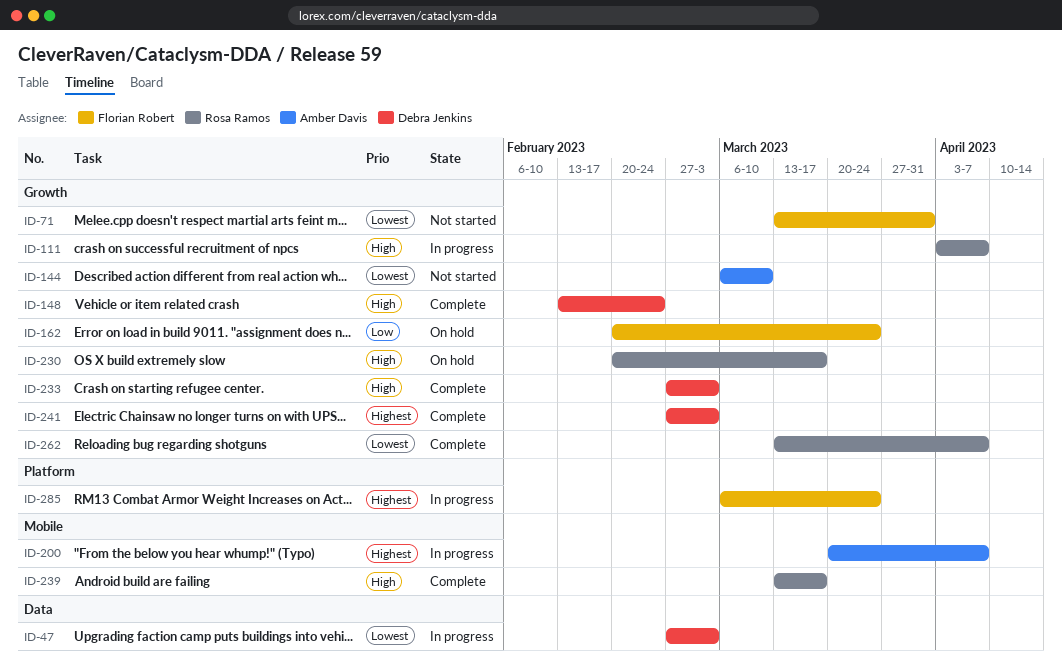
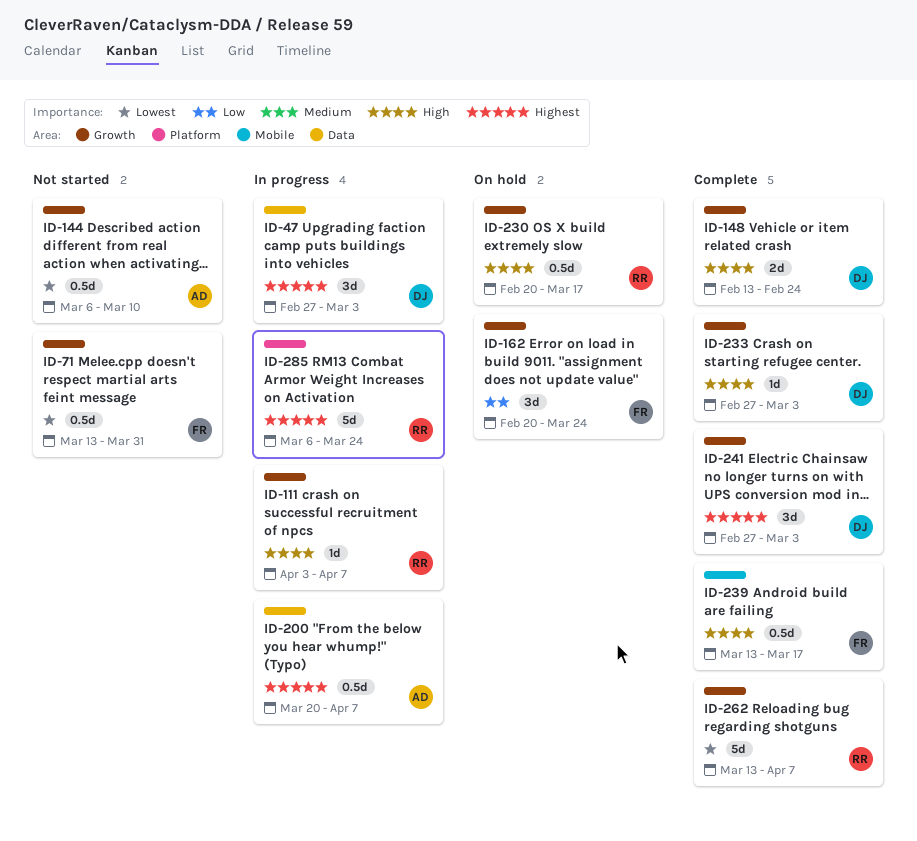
ID-47, priority: Lowest -> Highest
ID-200, label: Mobile -> Data
ID-239, owner: Rosa Ramos -> Florian Robert
ID-285, owner: Florian Robert -> Rosa Ramos

